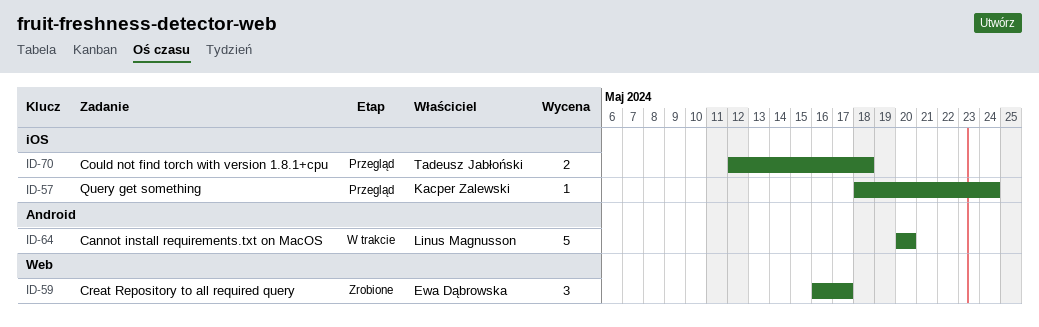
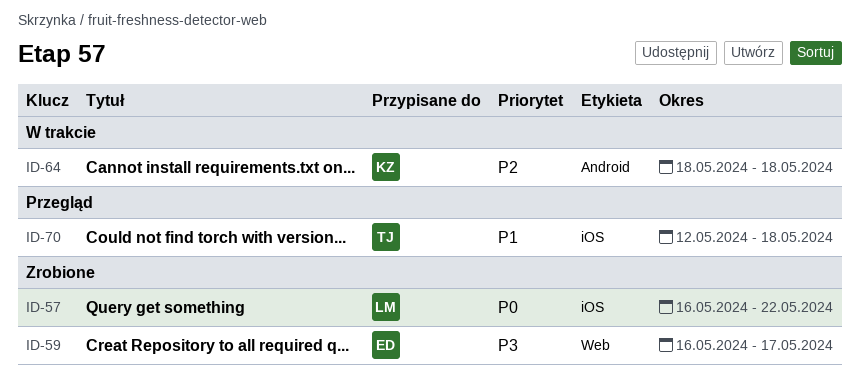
ID-57, status: Przegląd -> Zrobione
ID-57, owner: Kacper Zalewski -> Linus Magnusson
ID-57, start: May 18 -> May 16
ID-57, due: May 24 -> May 22
ID-64, owner: Linus Magnusson -> Kacper Zalewski
ID-64, start: May 20 -> May 18
ID-64, due: May 20 -> May 18

